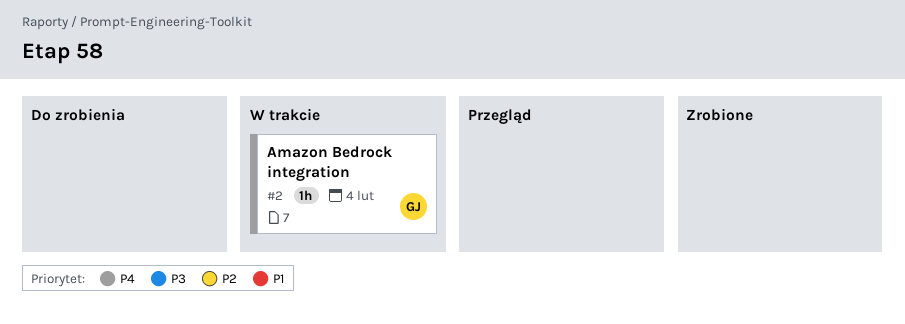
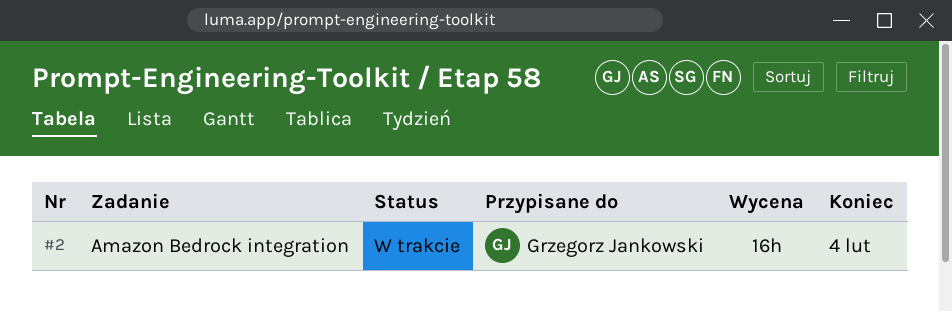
#2, estimate: 1h -> 16h

